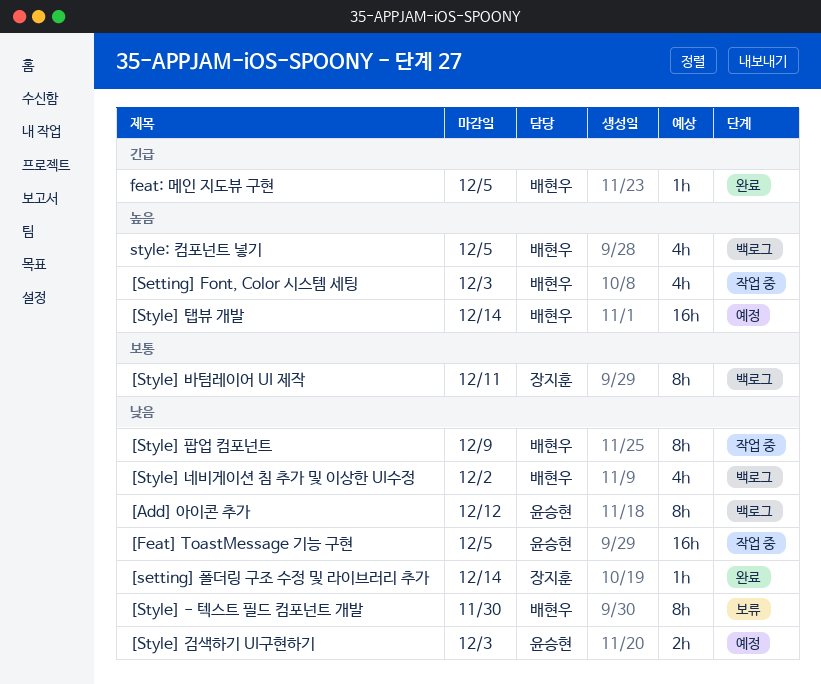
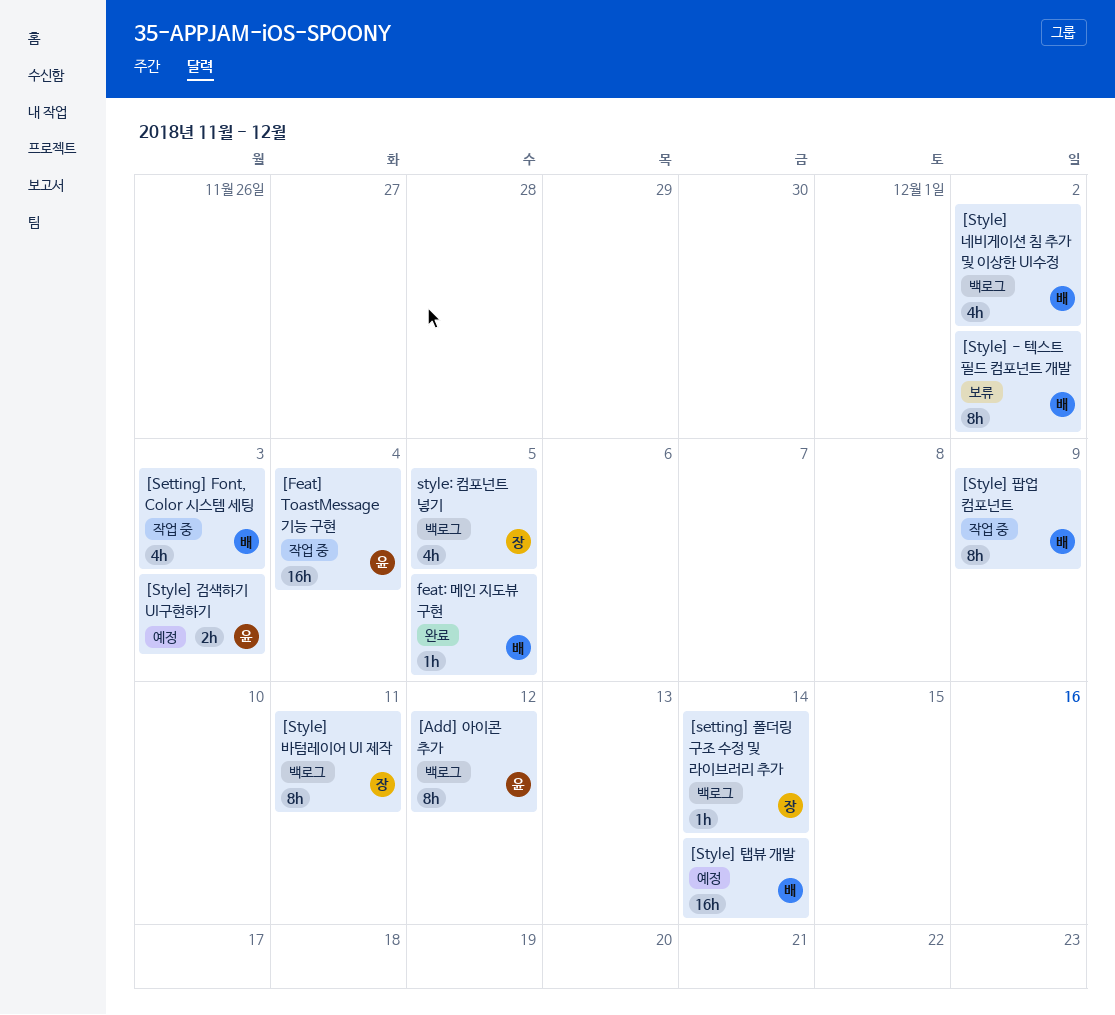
[Feat] ToastMessage 기능 구현, due: Dec 5 -> Dec 4
[setting] 폴더링 구조 수정 및 라이브러리 추가, status: 완료 -> 백로그
[Style] - 텍스트 필드 컴포넌트 개발, due: Nov 30 -> Dec 2
style: 컴포넌트 넣기, owner: 배현우 -> 장지훈

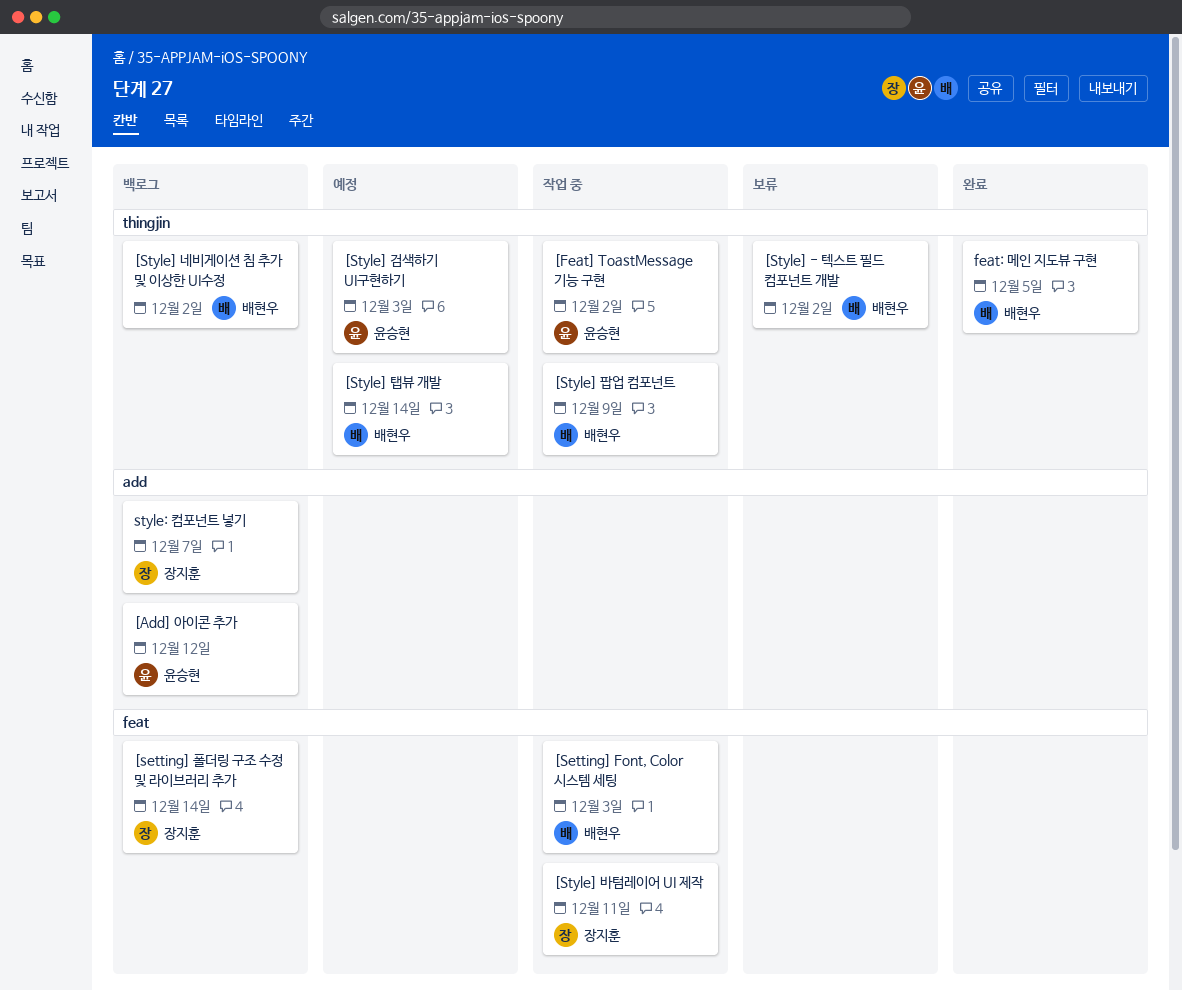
[Feat] ToastMessage 기능 구현, due: Dec 4 -> Dec 2
[Style] 바텀레이어 UI 제작, status: 백로그 -> 작업 중
style: 컴포넌트 넣기, due: Dec 5 -> Dec 7

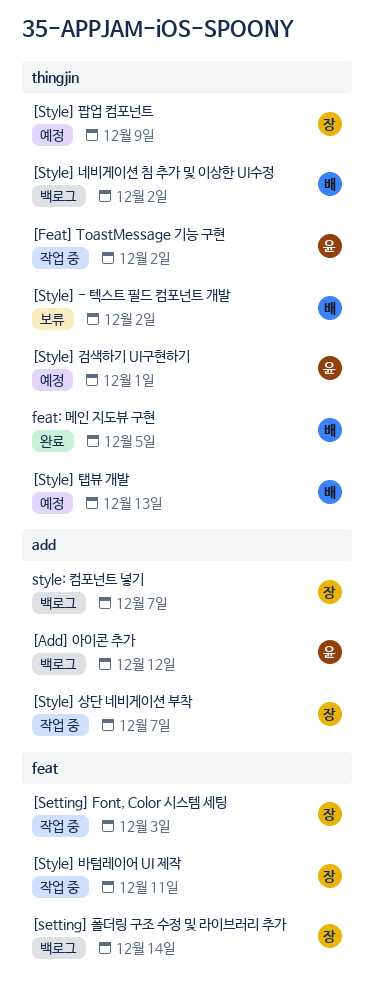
[Setting] Font, Color 시스템 세팅, owner: 배현우 -> 장지훈
[Style] 검색하기 UI구현하기, due: Dec 3 -> Dec 1
[Style] 상단 네비게이션 부착: none -> present
[Style] 탭뷰 개발, due: Dec 14 -> Dec 13
[Style] 팝업 컴포넌트, status: 작업 중 -> 예정
[Style] 팝업 컴포넌트, owner: 배현우 -> 장지훈

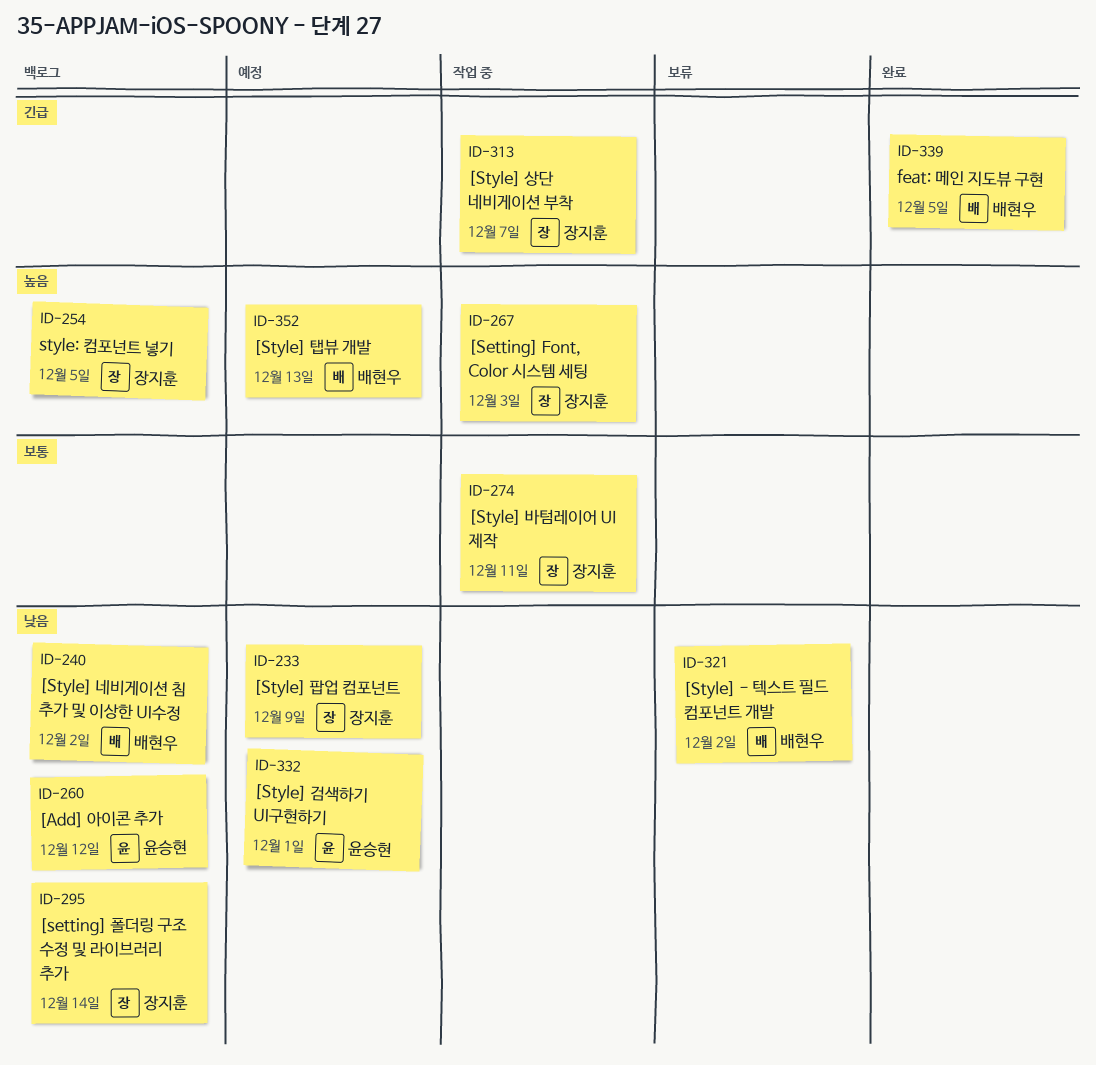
[Feat] ToastMessage 기능 구현: present -> none
style: 컴포넌트 넣기, due: Dec 7 -> Dec 5

